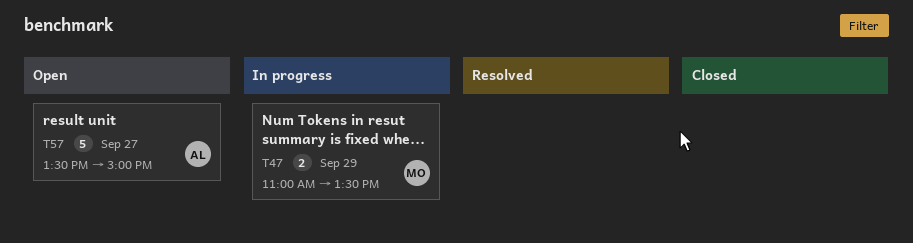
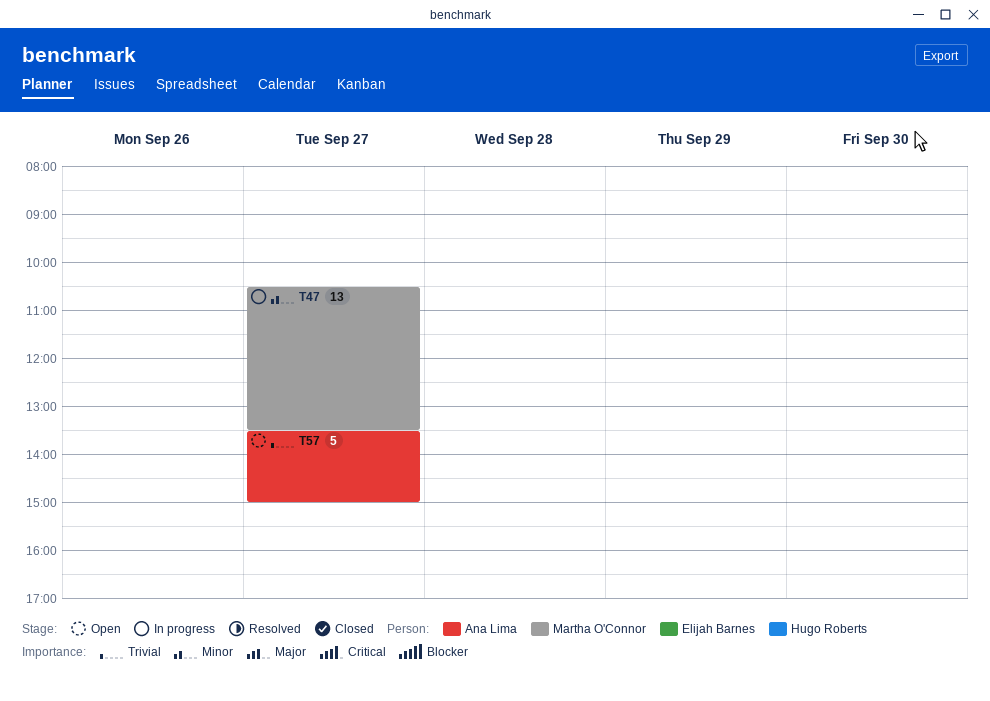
T47, estimate: 2 -> 13
T47, day: Sep 29 -> Sep 27
T47, begins: 11:00 -> 10:30

